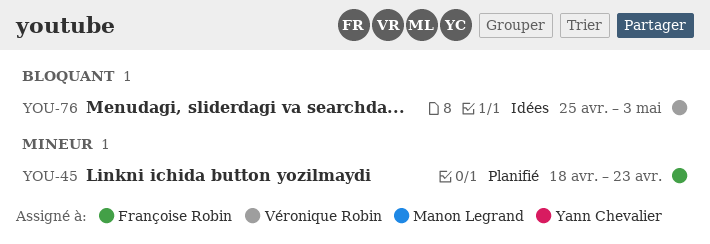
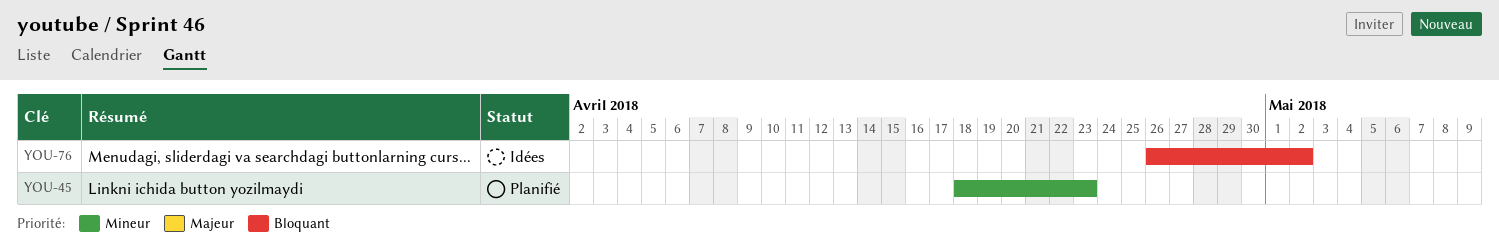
YOU-76, start: Apr 25 -> Apr 26
YOU-76, due: May 3 -> May 2

